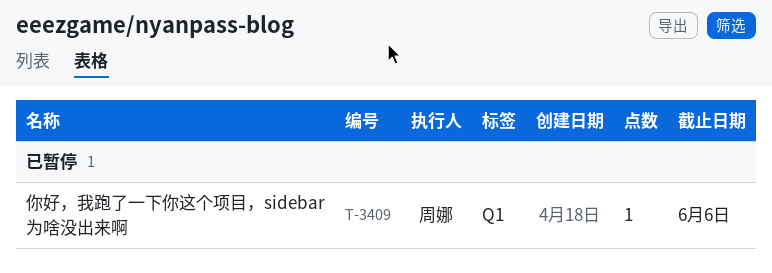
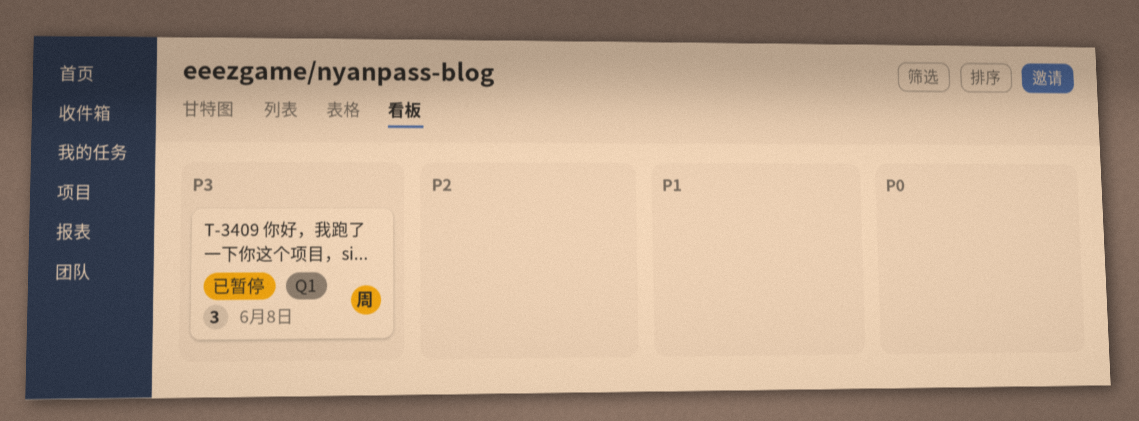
T-3409, estimate: 1 -> 3
T-3409, due: Jun 6 -> Jun 8

